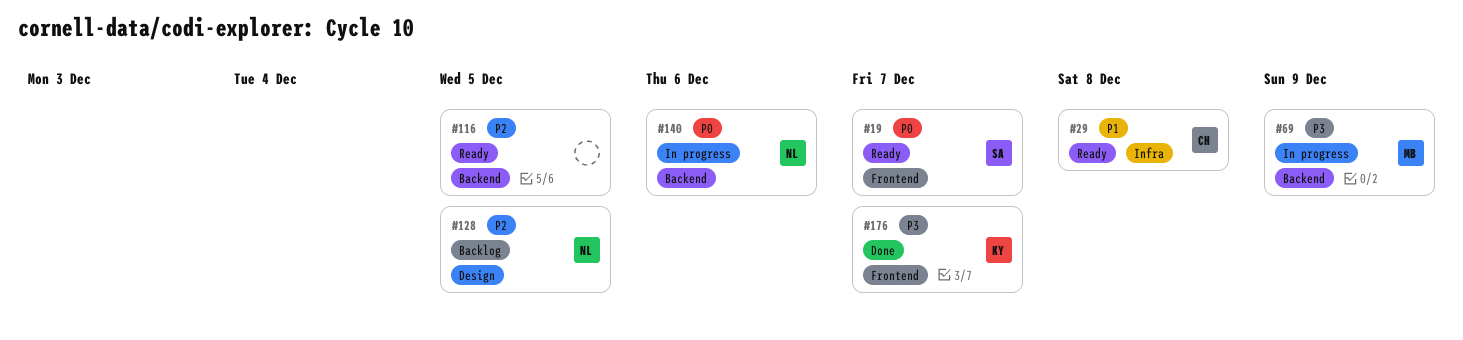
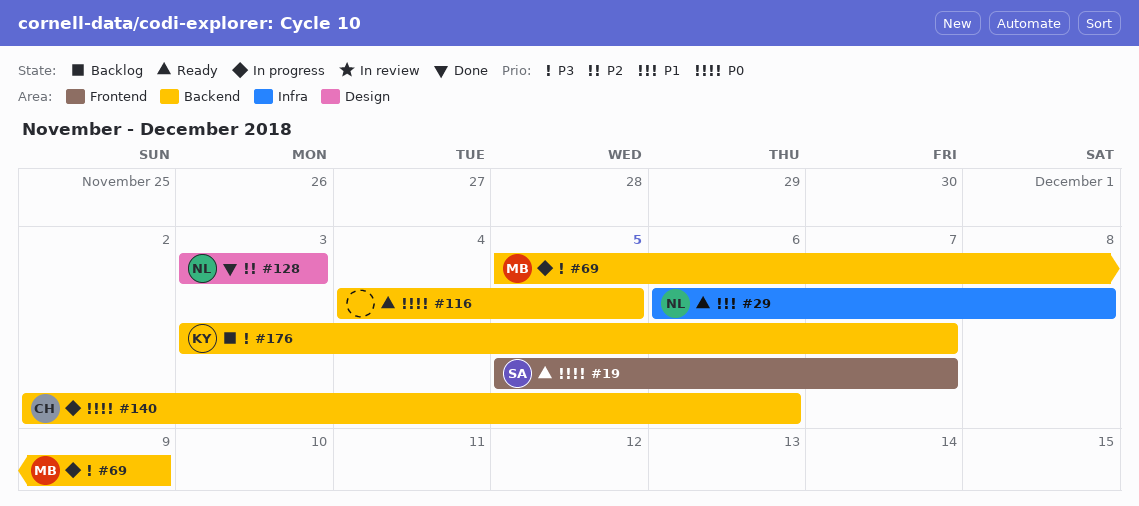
#29, owner: CH -> NL
#116, priority: P2 -> P0
#128, status: Backlog -> Done
#128, due: Dec 5 -> Dec 3
#140, owner: NL -> CH
#176, status: Done -> Backlog
#176, label: Frontend -> Backend

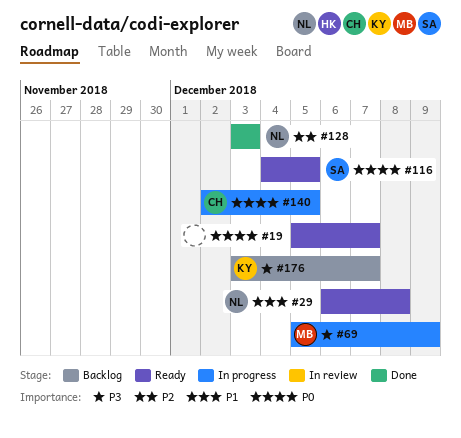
#19, owner: SA -> none
#116, owner: none -> SA
#140, due: Dec 6 -> Dec 5

